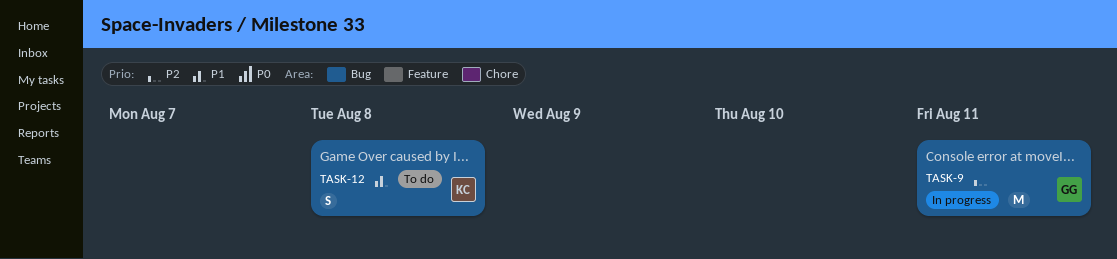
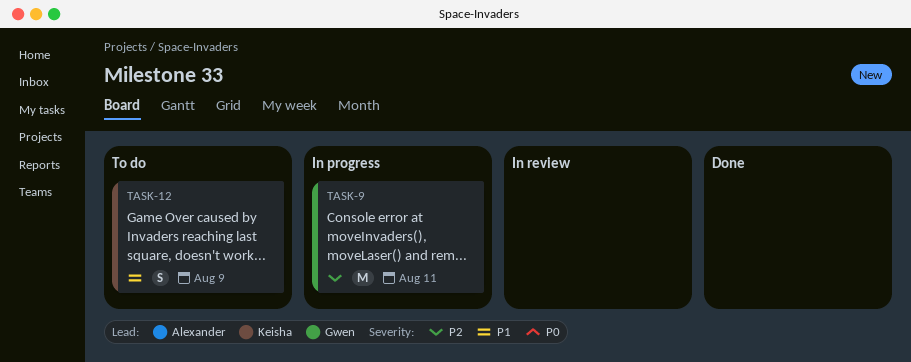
TASK-12, due: Aug 8 -> Aug 9

